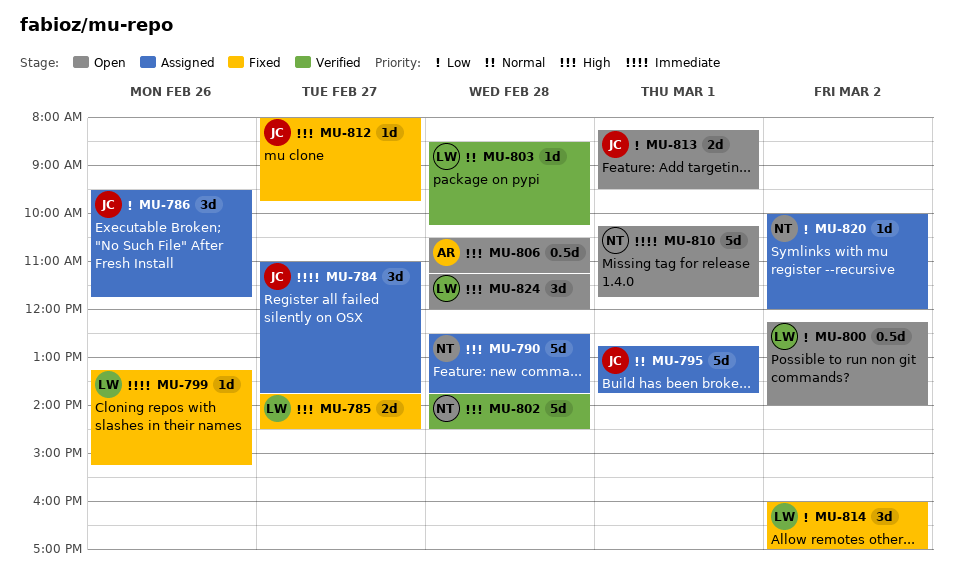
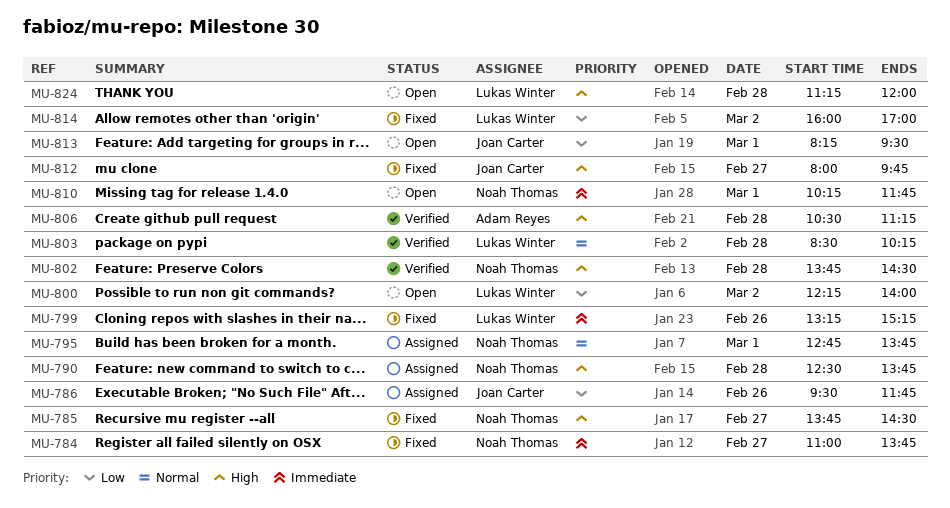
MU-784, status: Assigned -> Fixed
MU-784, owner: Joan Carter -> Noah Thomas
MU-785, owner: Lukas Winter -> Noah Thomas
MU-795, owner: Joan Carter -> Noah Thomas
MU-806, status: Open -> Verified
MU-820: present -> none

